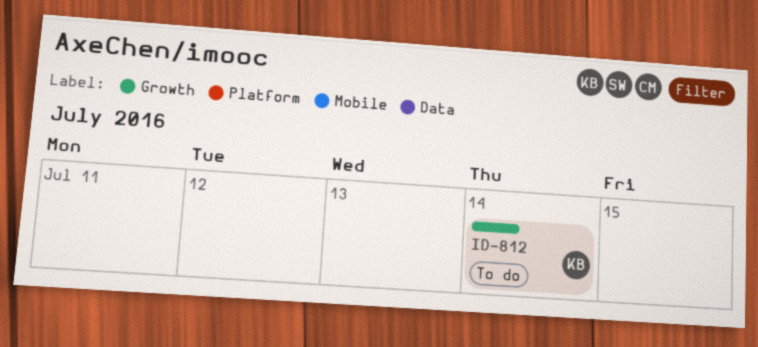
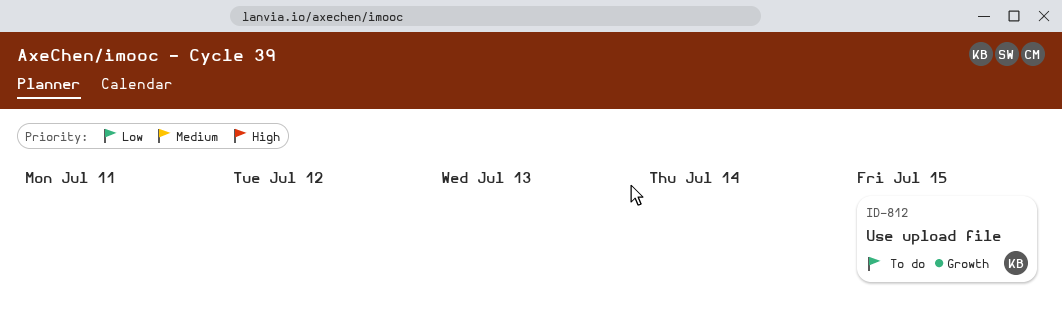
ID-812, due: Jul 14 -> Jul 15

